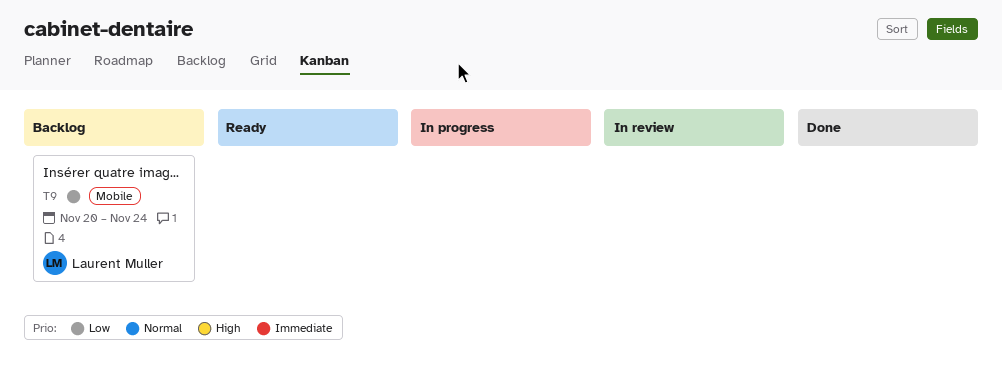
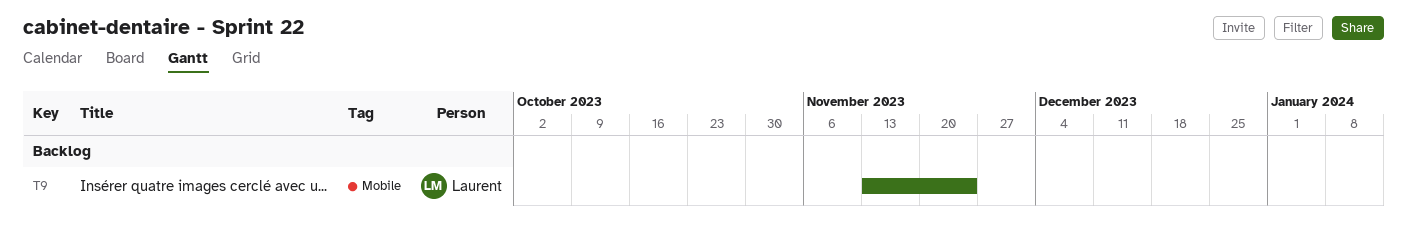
T9, start: Nov 20 -> Nov 13

